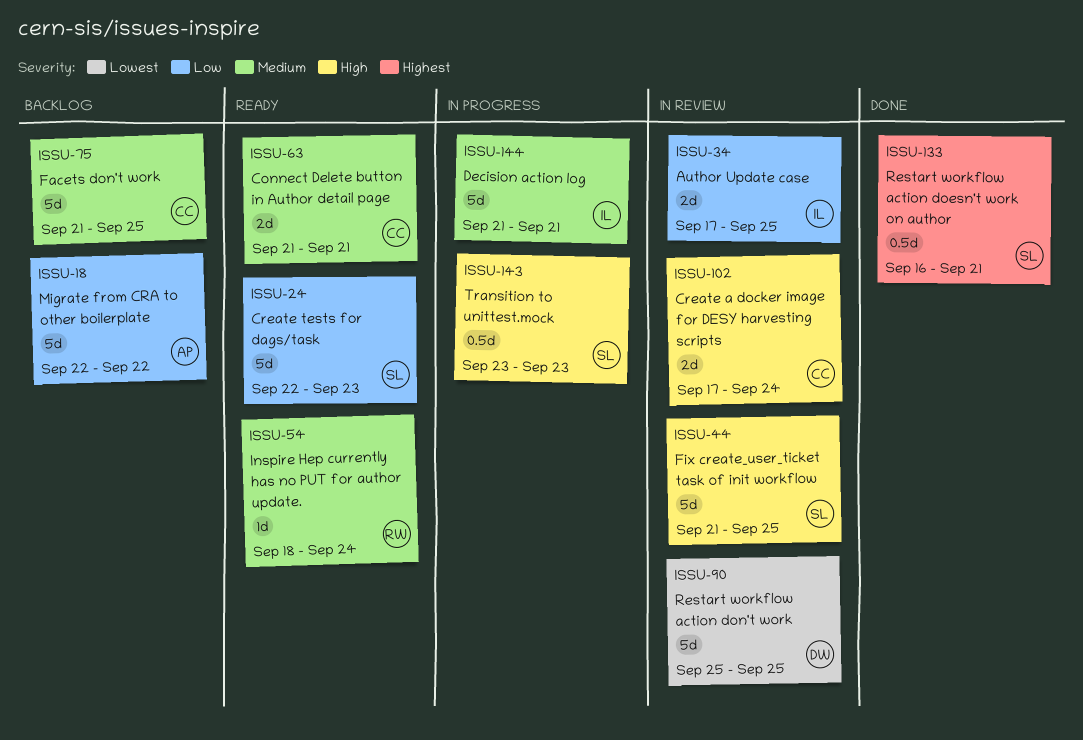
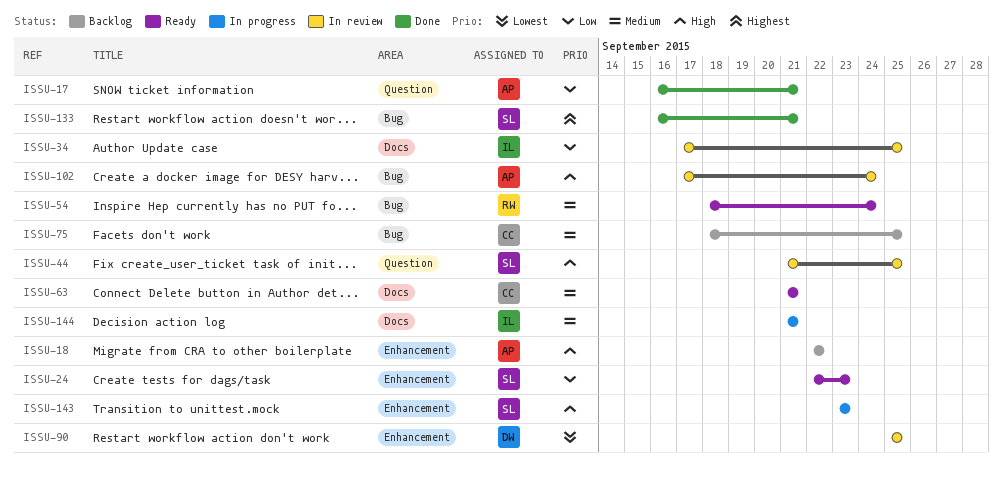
ISSU-17: none -> present
ISSU-18, priority: Low -> High
ISSU-75, start: Sep 21 -> Sep 18
ISSU-102, owner: CC -> AP

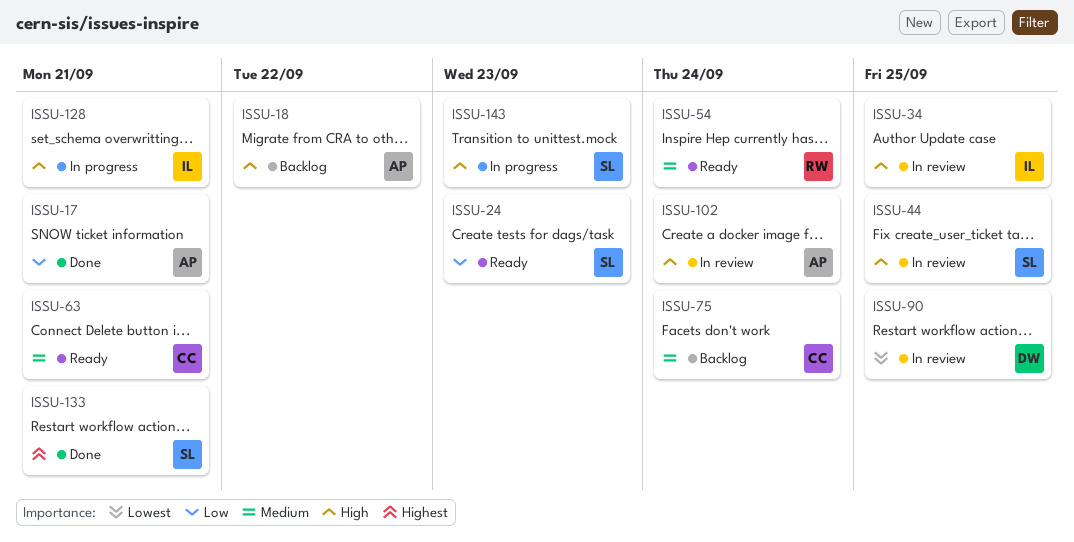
ISSU-34, priority: Low -> High
ISSU-75, due: Sep 25 -> Sep 24
ISSU-128: none -> present
ISSU-144: present -> none

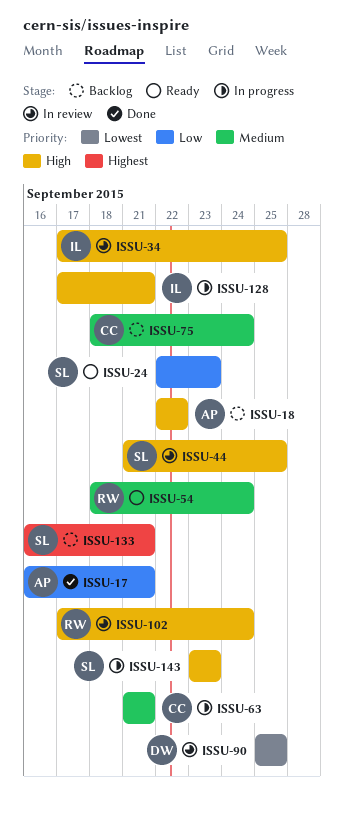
ISSU-63, status: Ready -> In progress
ISSU-102, owner: AP -> RW
ISSU-133, status: Done -> Backlog

